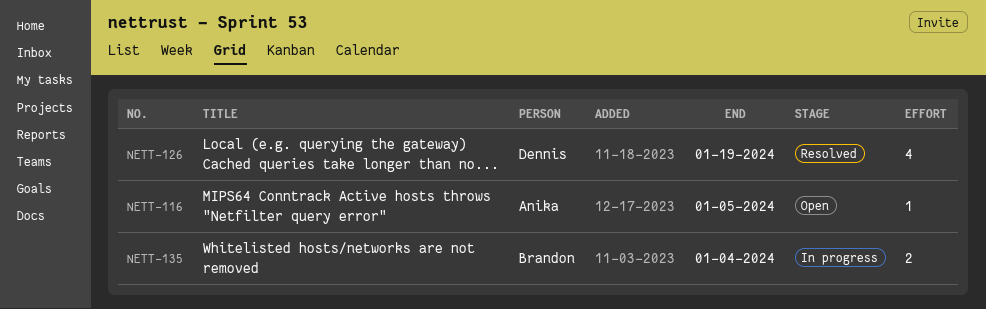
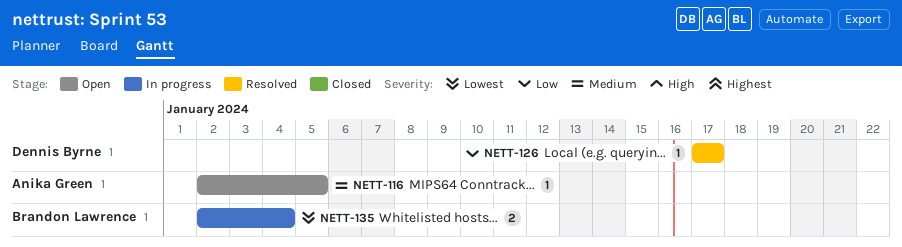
NETT-126, estimate: 4 -> 1
NETT-126, due: Jan 19 -> Jan 17

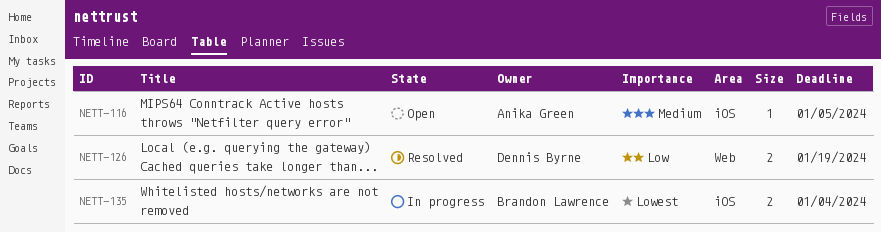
NETT-126, estimate: 1 -> 2
NETT-126, due: Jan 17 -> Jan 19

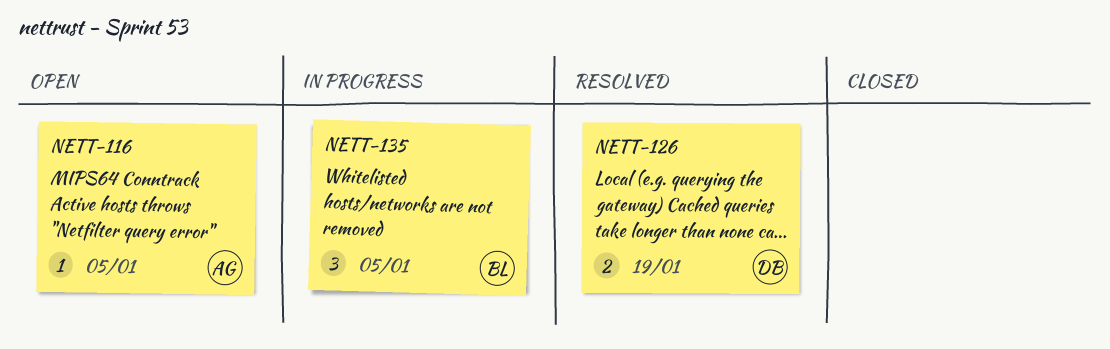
NETT-135, estimate: 2 -> 3
NETT-135, due: Jan 4 -> Jan 5

